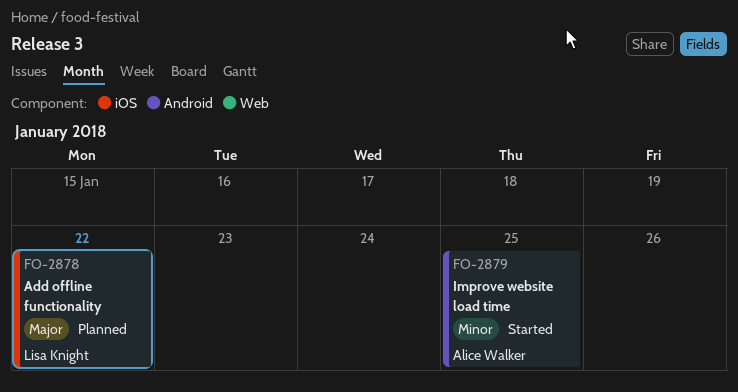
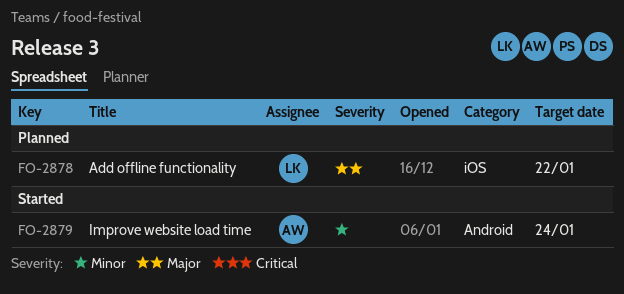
FO-2879, due: Jan 25 -> Jan 24

